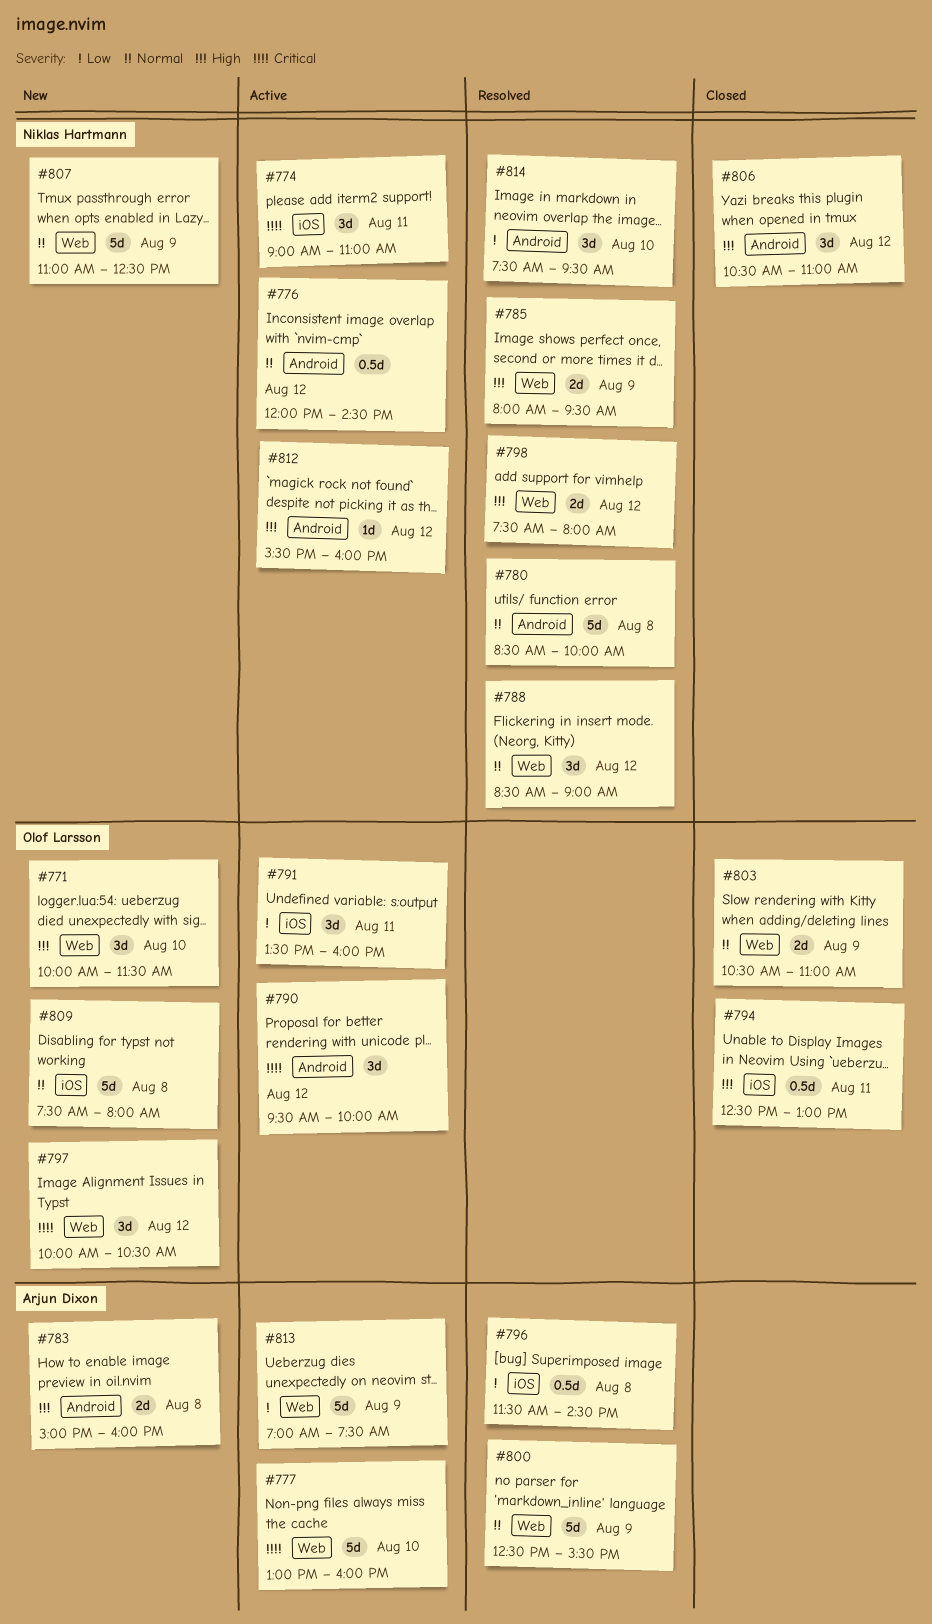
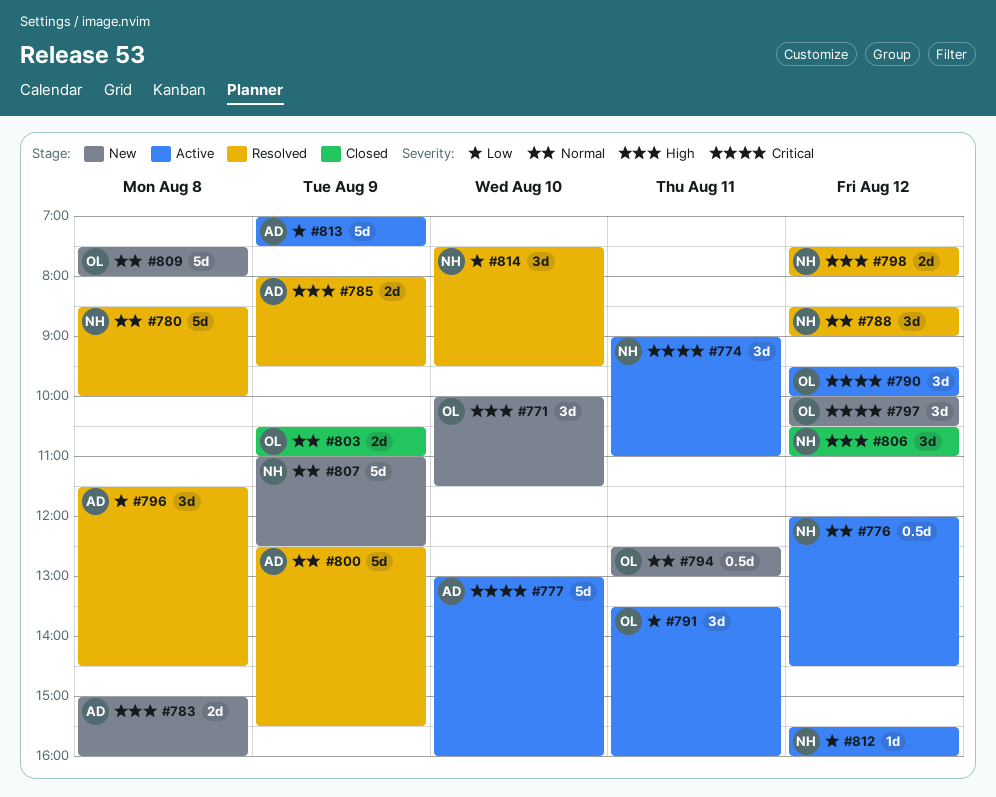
#785, owner: Niklas Hartmann -> Arjun Dixon
#794, status: Closed -> New
#794, priority: High -> Normal
#796, estimate: 0.5d -> 3d
#812, priority: High -> Low

